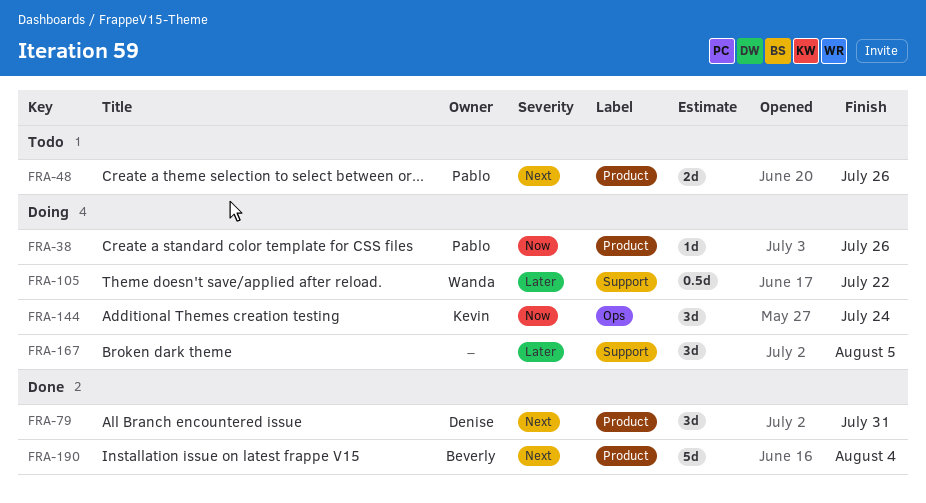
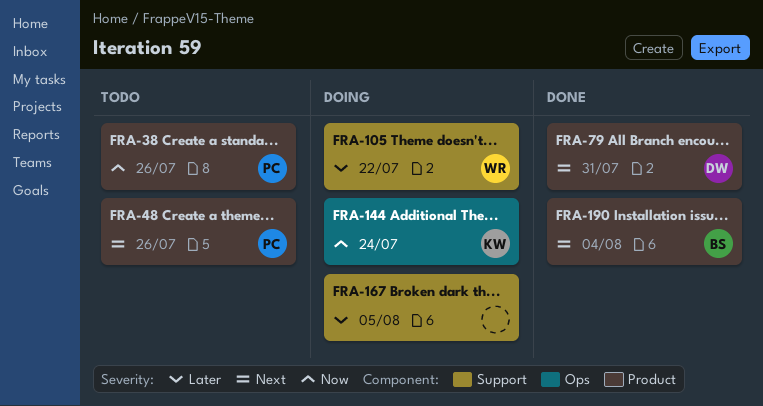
FRA-38, status: Doing -> Todo

